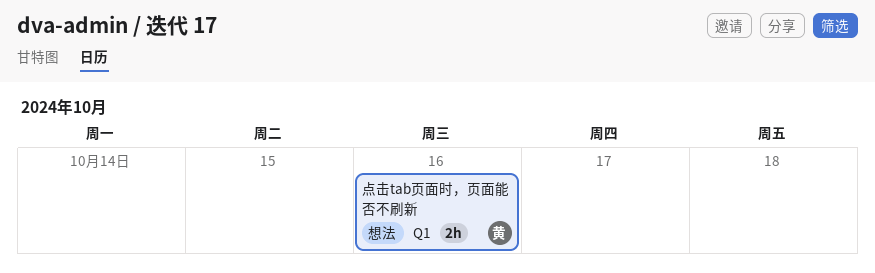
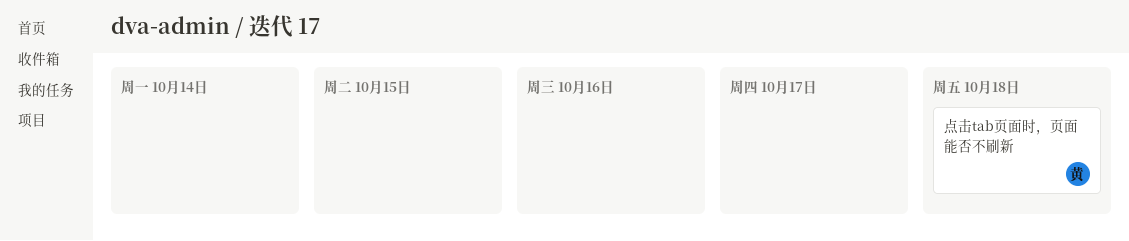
点击tab页面时，页面能否不刷新, due: Oct 16 -> Oct 18

